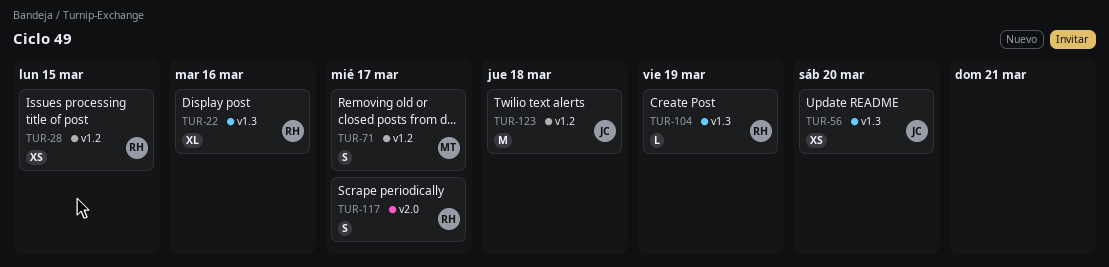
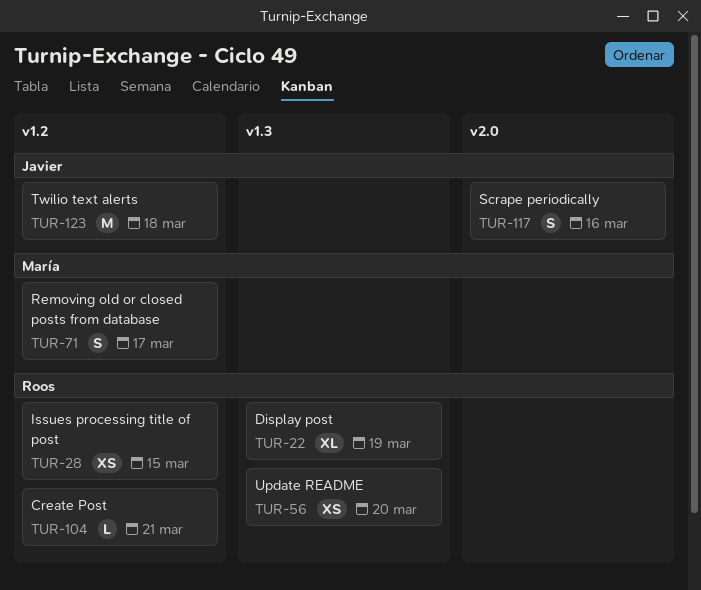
TUR-22, due: Mar 16 -> Mar 19
TUR-56, owner: Javier -> Roos
TUR-104, label: v1.3 -> v1.2
TUR-104, due: Mar 19 -> Mar 21
TUR-117, owner: Roos -> Javier
TUR-117, due: Mar 17 -> Mar 16

